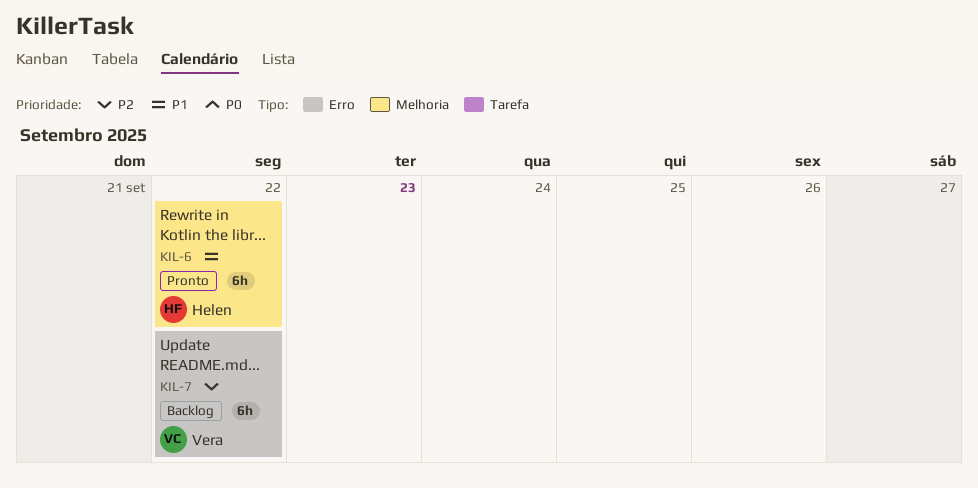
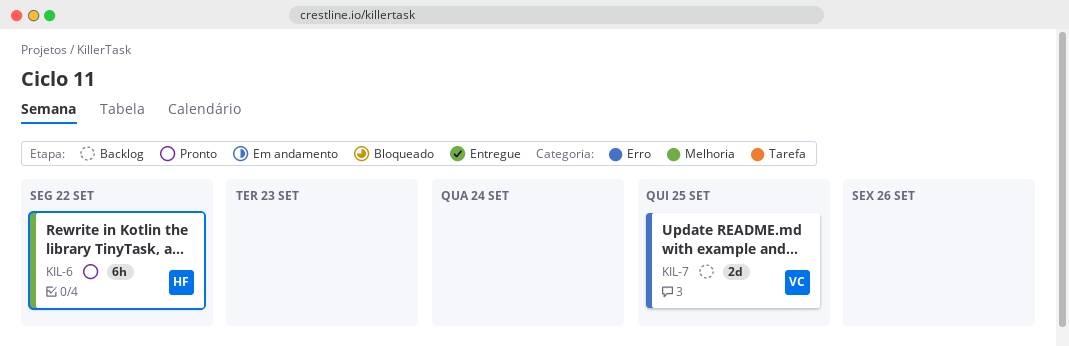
KIL-7, estimate: 6h -> 2d
KIL-7, due: Sep 22 -> Sep 25

